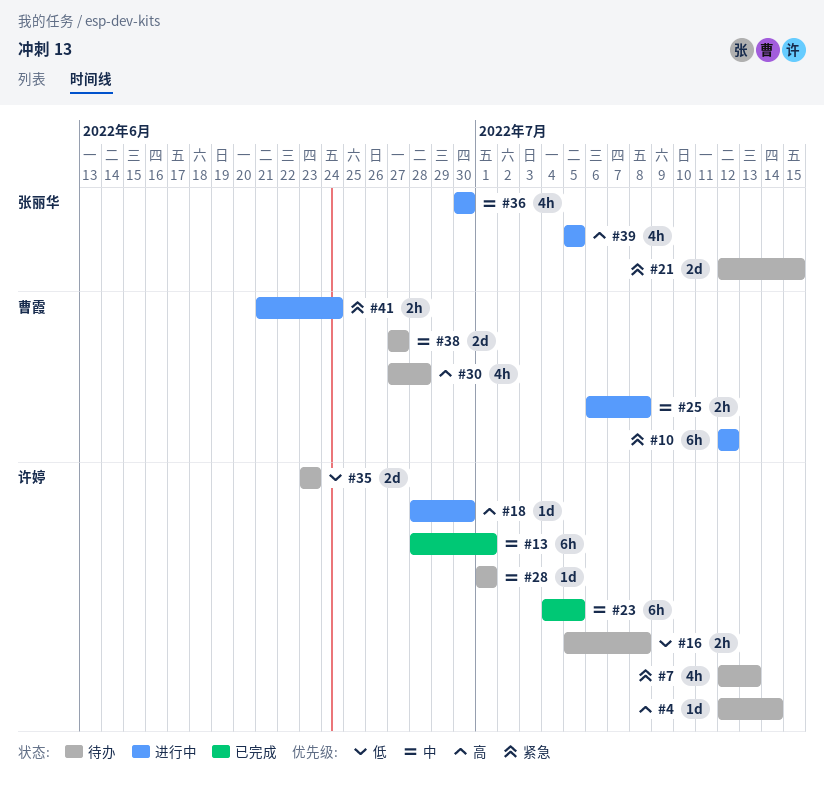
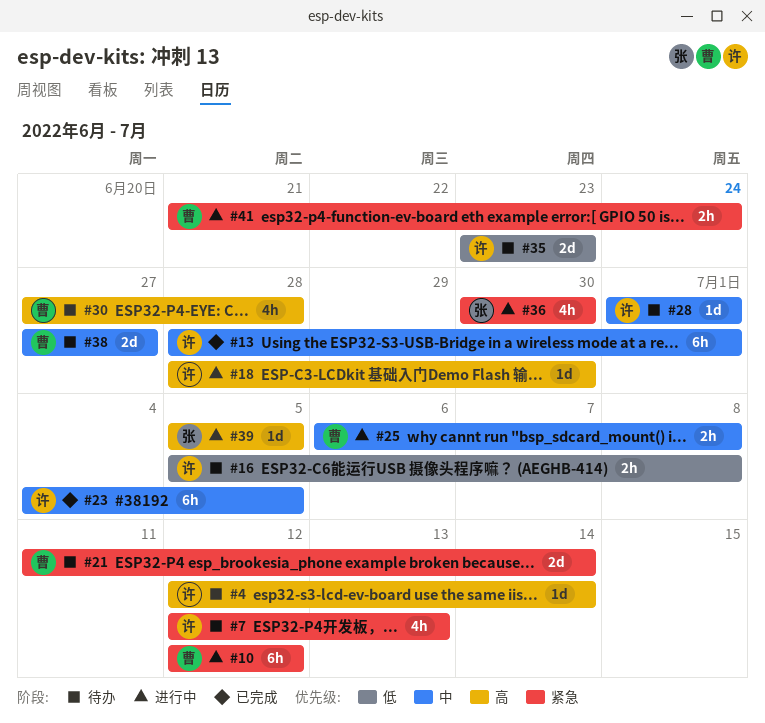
#21, owner: 张丽华 -> 曹霞
#21, start: Jul 12 -> Jul 11
#21, due: Jul 15 -> Jul 14
#36, priority: 中 -> 紧急
#39, estimate: 4h -> 1d

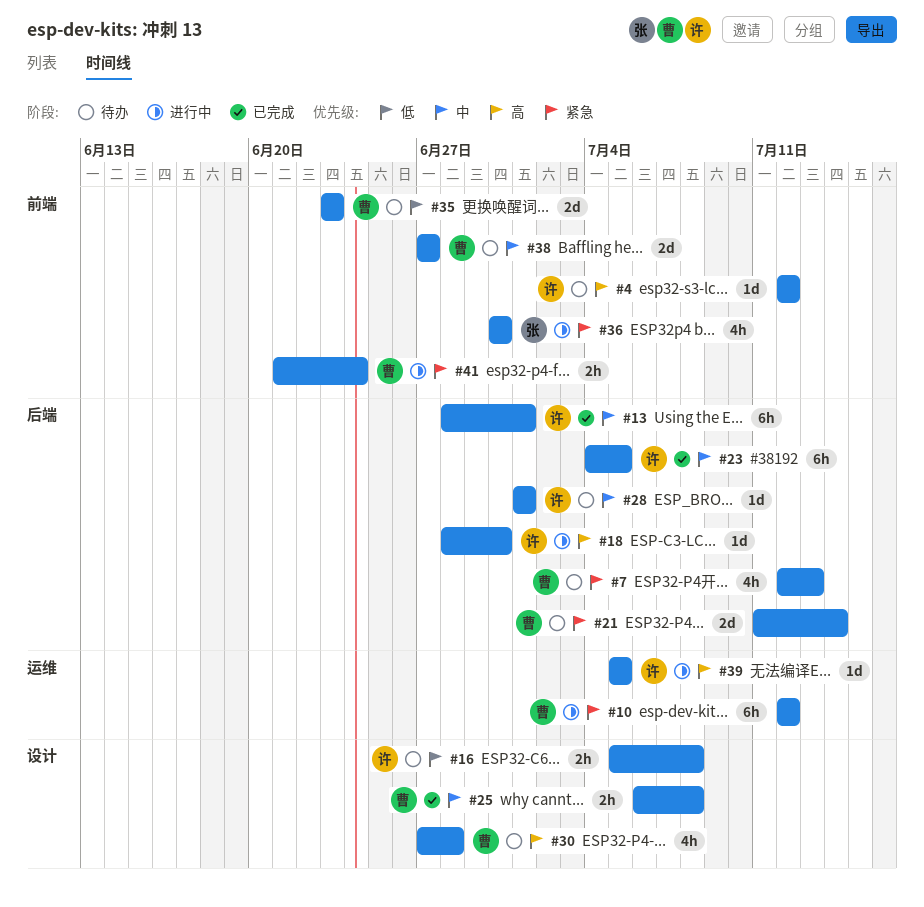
#4, due: Jul 14 -> Jul 12
#7, owner: 许 -> 曹
#25, status: 进行中 -> 已完成
#35, owner: 许 -> 曹
#39, owner: 张 -> 许

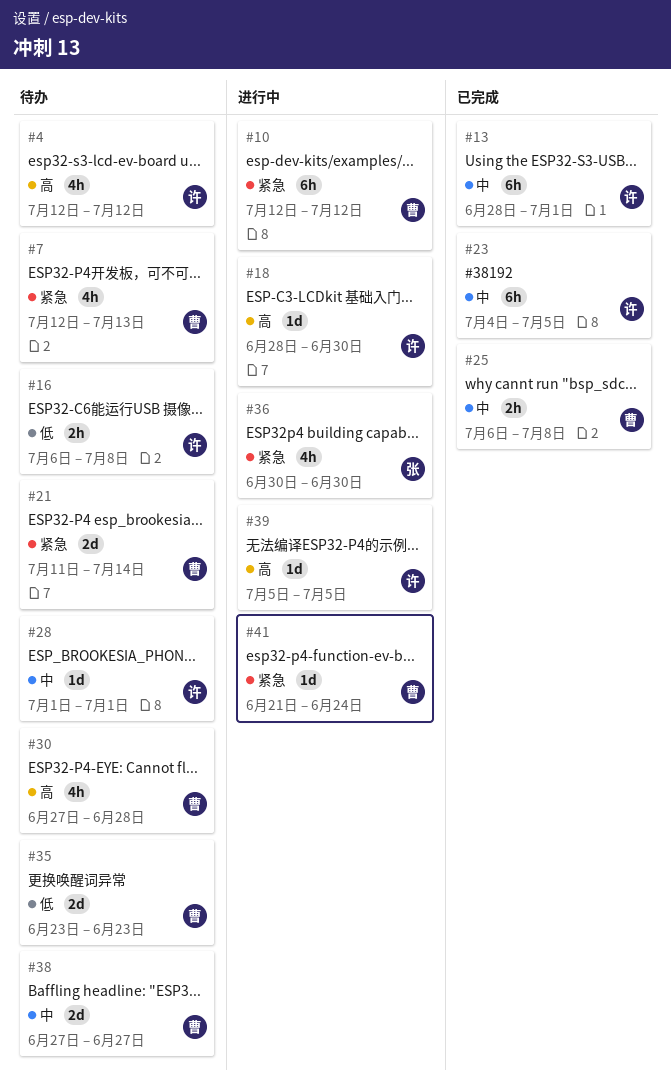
#4, estimate: 1d -> 4h
#16, start: Jul 5 -> Jul 6
#41, estimate: 2h -> 1d

